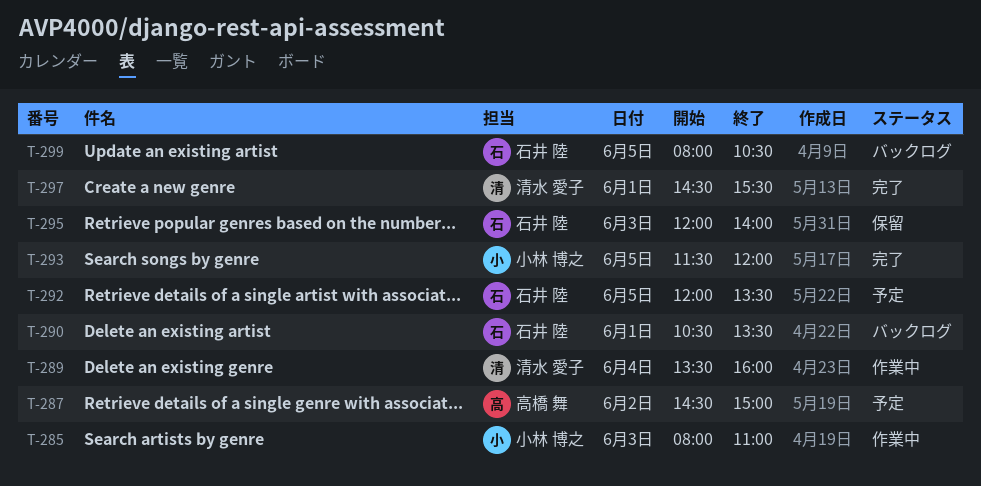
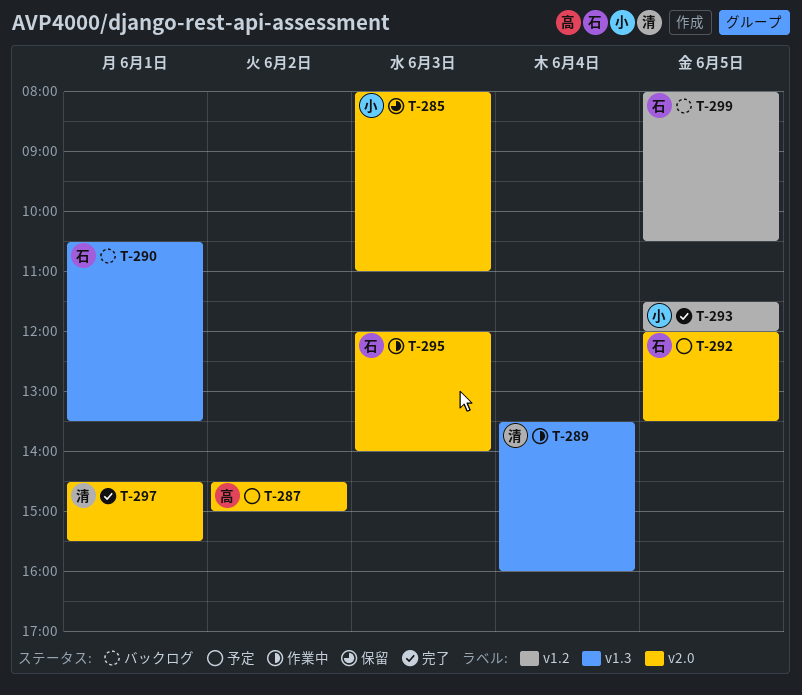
T-285, status: 作業中 -> 保留
T-295, status: 保留 -> 作業中

